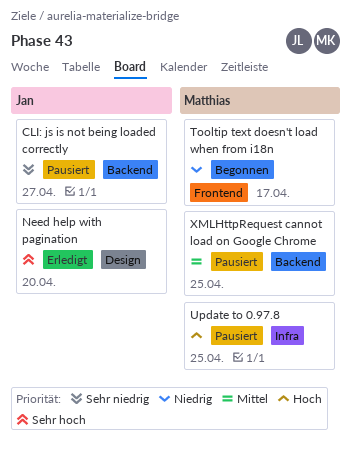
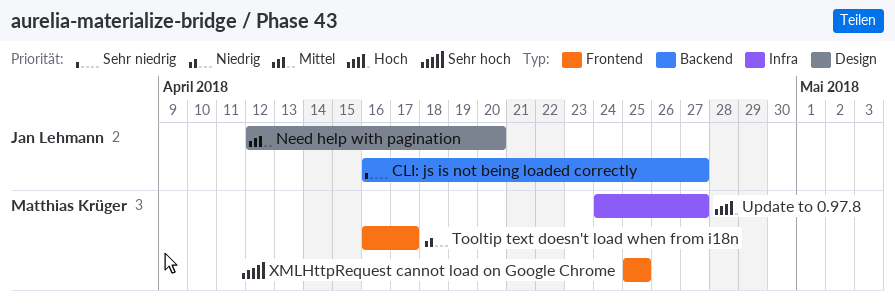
Need help with pagination, priority: Sehr hoch -> Mittel
Update to 0.97.8, due: Apr 25 -> Apr 27
XMLHttpRequest cannot load on Google Chrome, priority: Mittel -> Sehr hoch
XMLHttpRequest cannot load on Google Chrome, label: Backend -> Frontend

